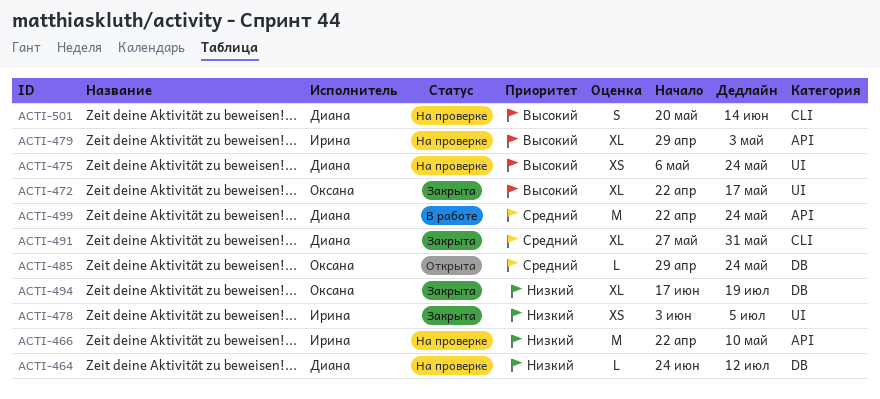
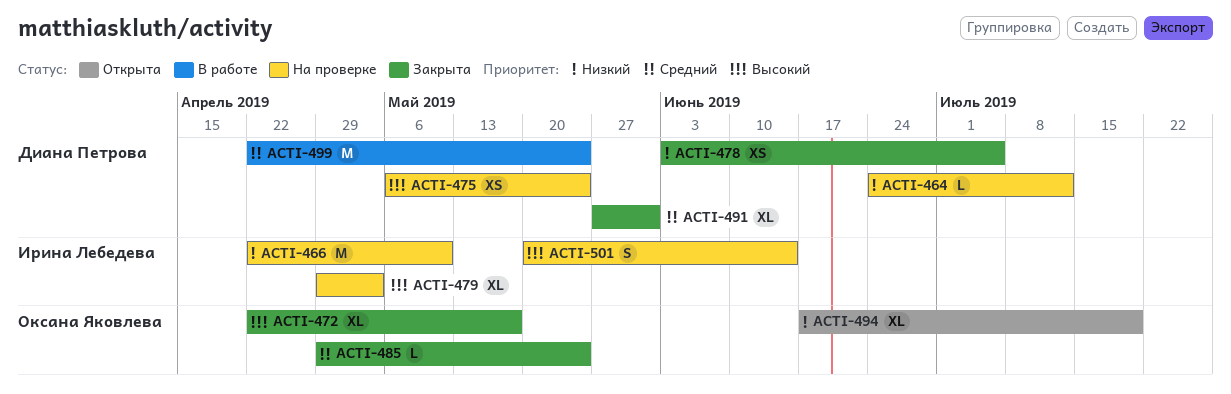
ACTI-478, owner: Ирина Лебедева -> Диана Петрова
ACTI-485, status: Открыта -> Закрыта
ACTI-494, status: Закрыта -> Открыта
ACTI-501, owner: Диана Петрова -> Ирина Лебедева

